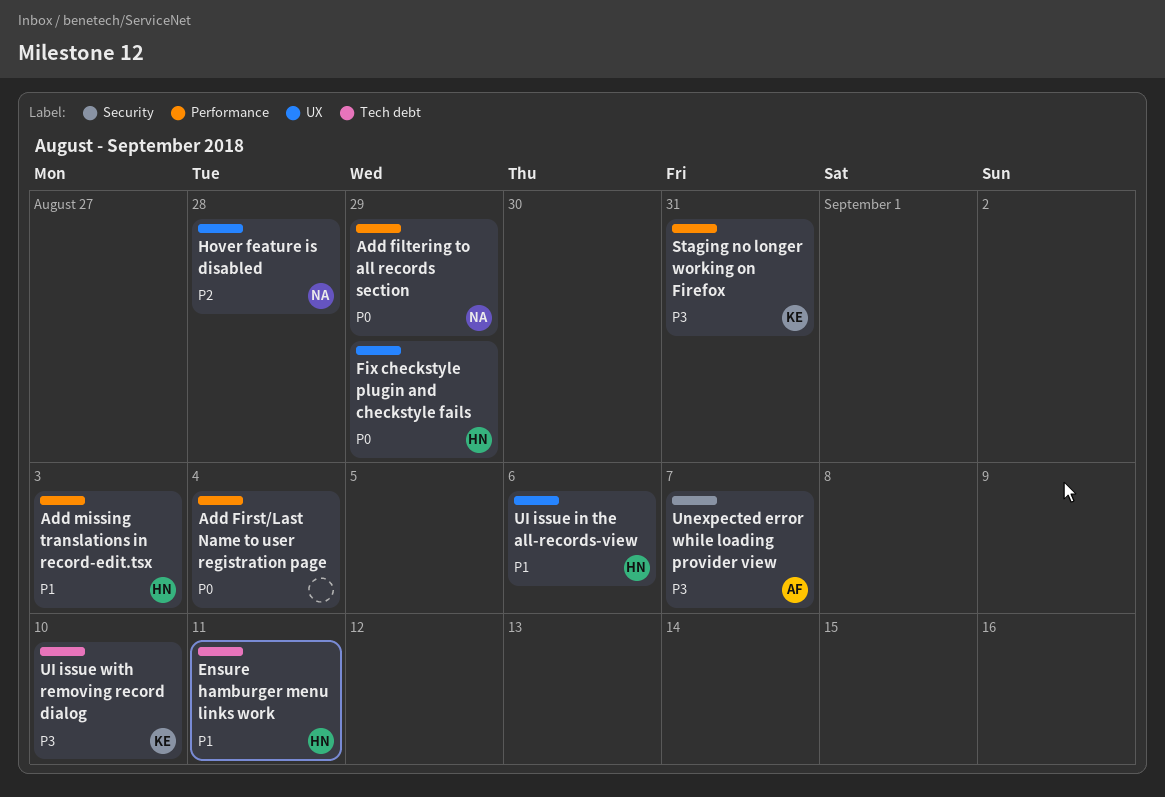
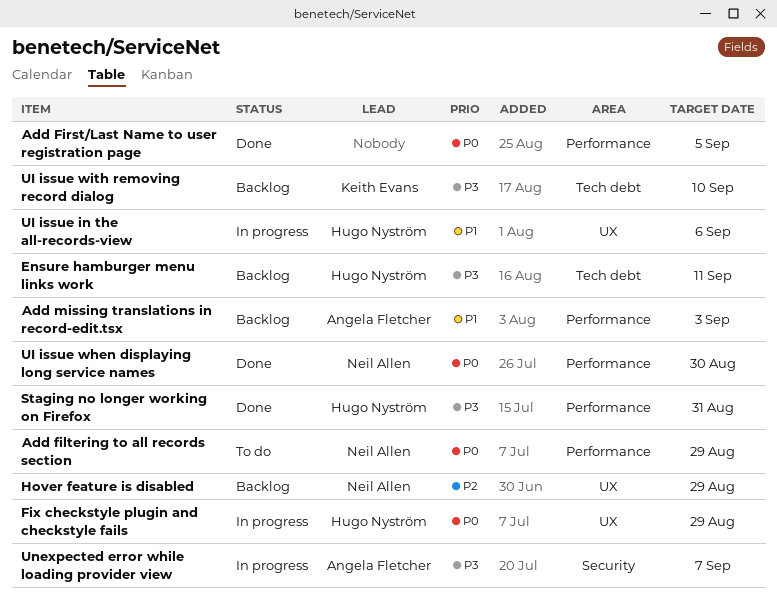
Add First/Last Name to user registration page, due: Sep 4 -> Sep 5
Add missing translations in record-edit.tsx, owner: Hugo Nyström -> Angela Fletcher
Ensure hamburger menu links work, priority: P1 -> P3
Hover feature is disabled, due: Aug 28 -> Aug 29
Staging no longer working on Firefox, owner: Keith Evans -> Hugo Nyström
UI issue when displaying long service names: none -> present

